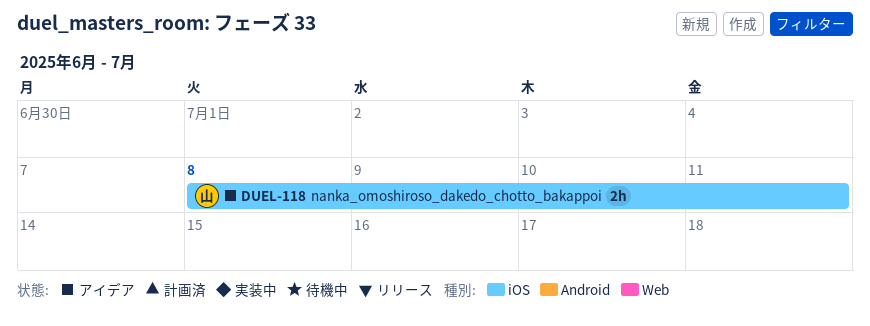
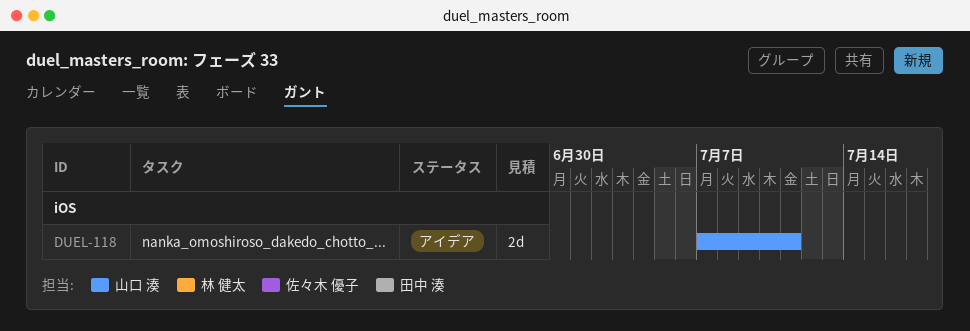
DUEL-118, estimate: 2h -> 2d
DUEL-118, start: Jul 8 -> Jul 7

